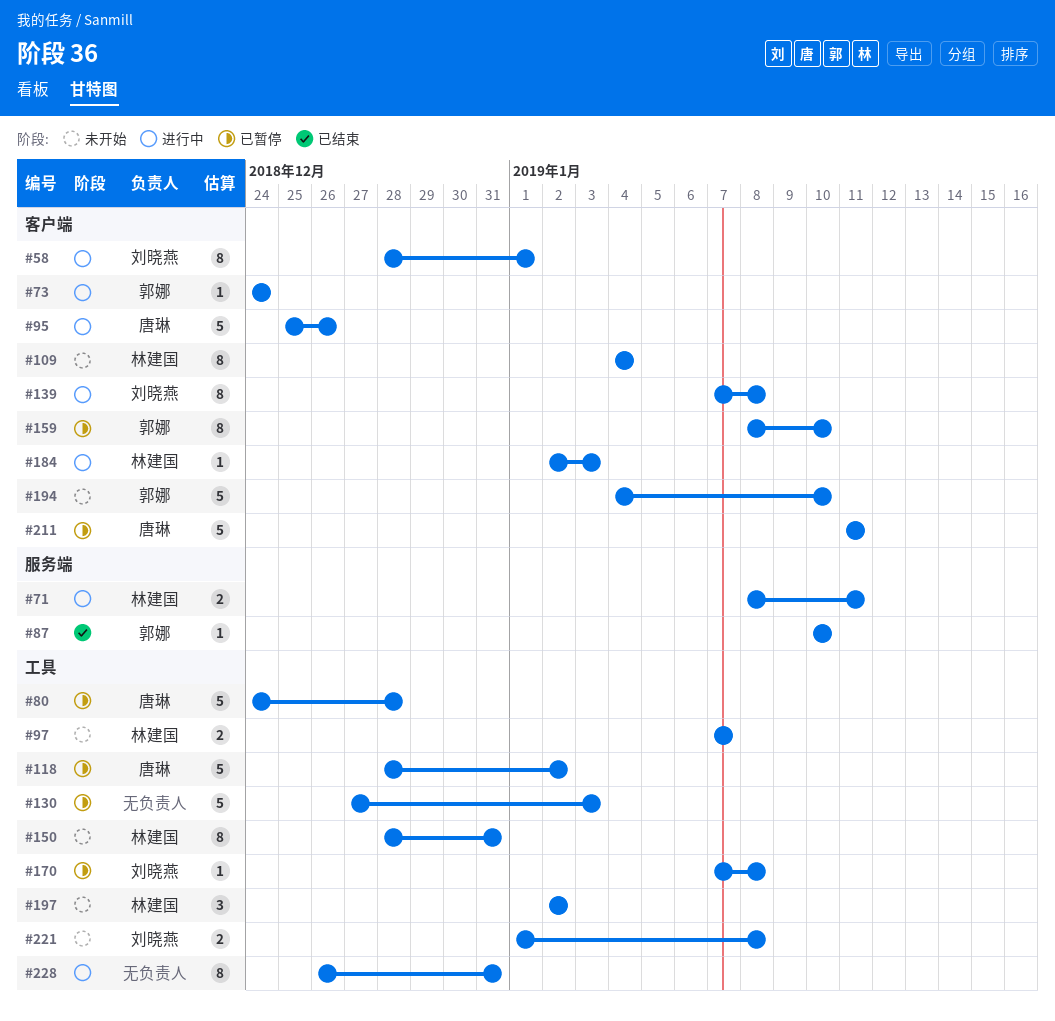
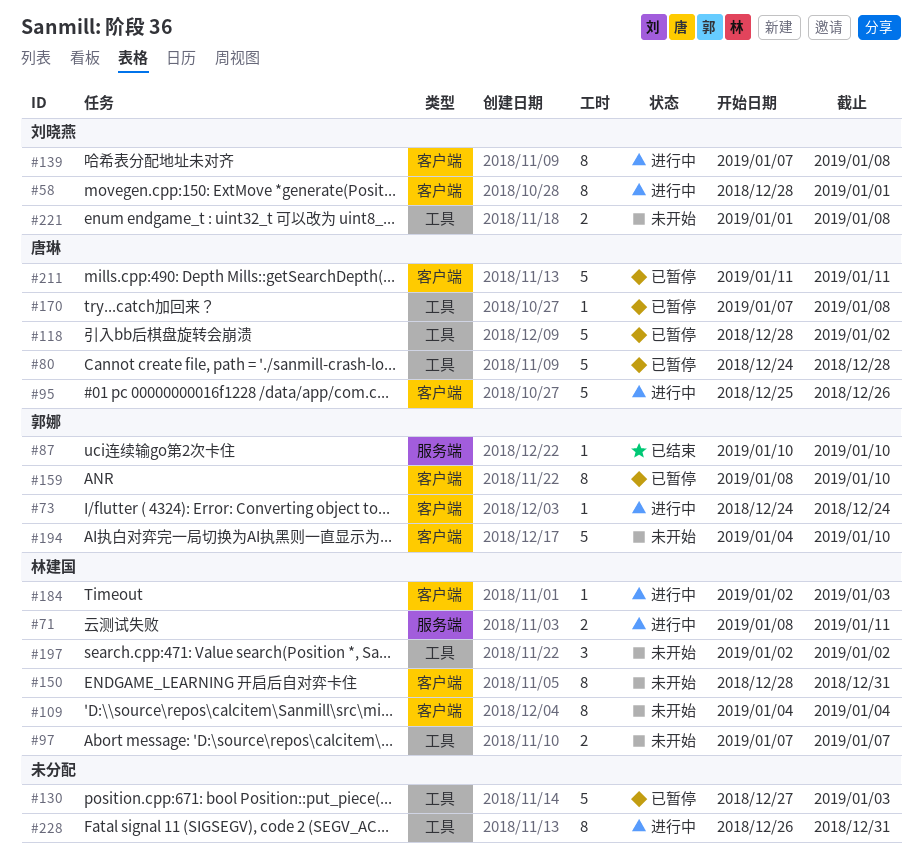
#150, label: 工具 -> 客户端
#170, owner: 刘晓燕 -> 唐琳

